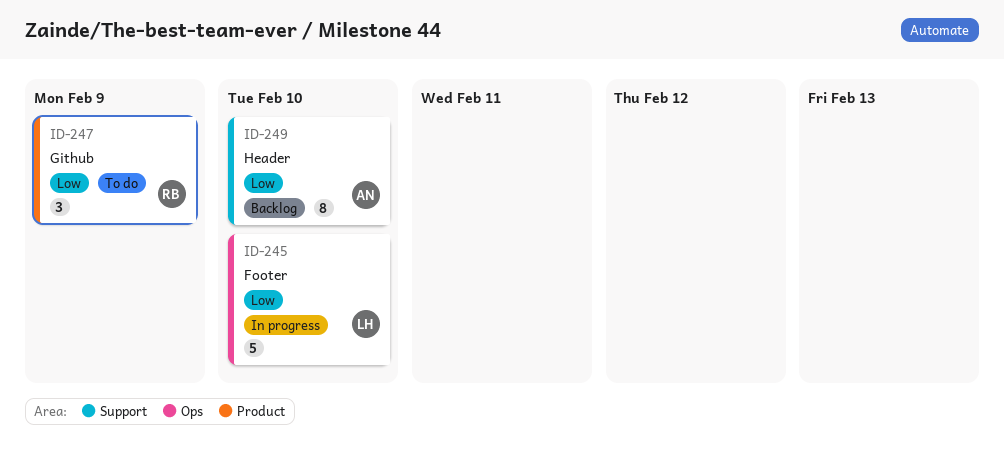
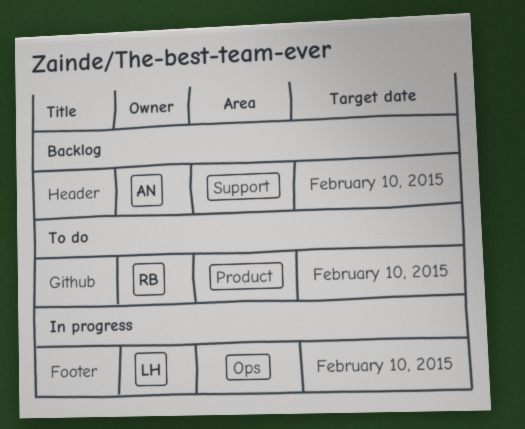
Github, due: Feb 9 -> Feb 10

